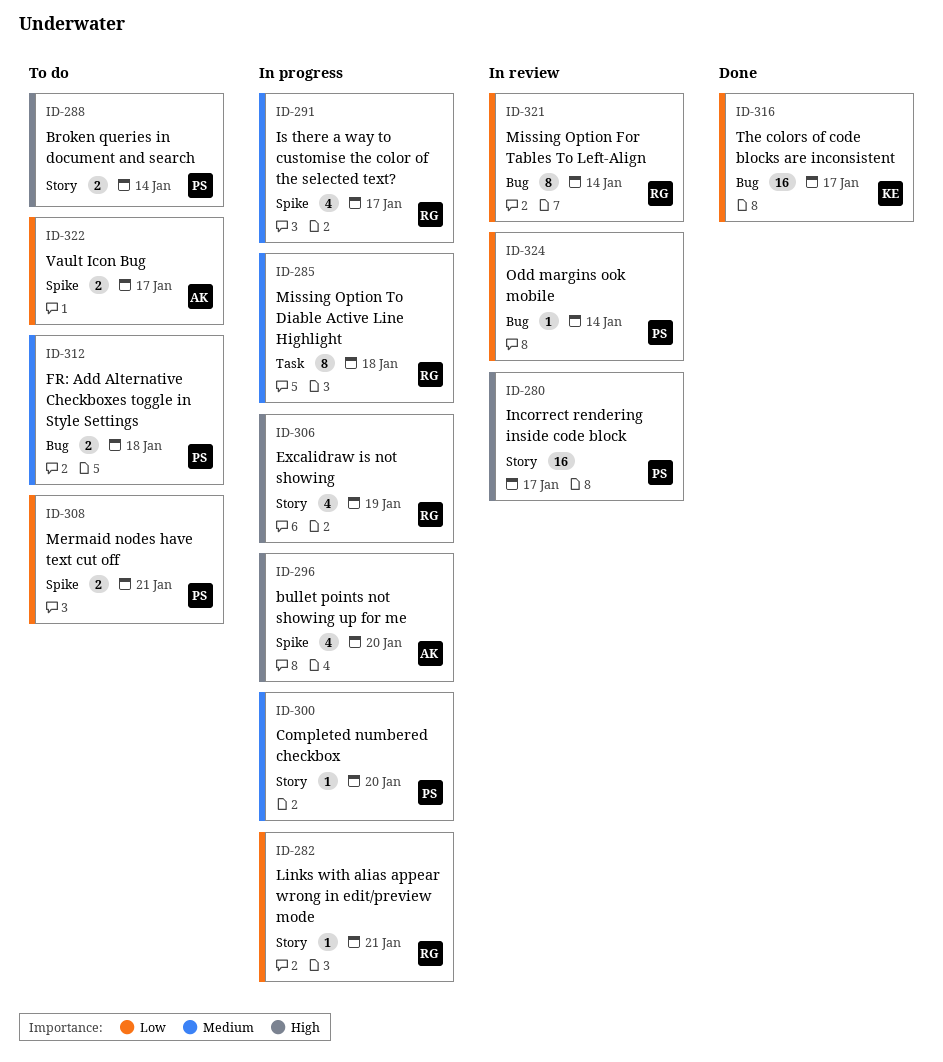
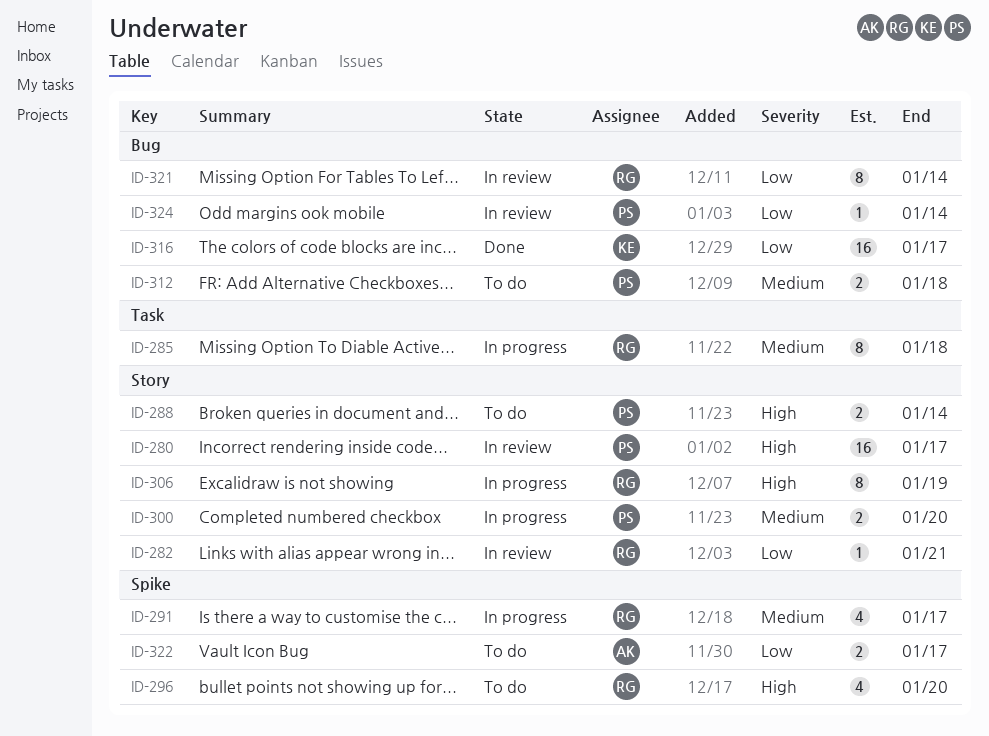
ID-282, status: In progress -> In review
ID-296, status: In progress -> To do
ID-296, owner: AK -> RG
ID-300, estimate: 1 -> 2
ID-306, estimate: 4 -> 8
ID-308: present -> none

